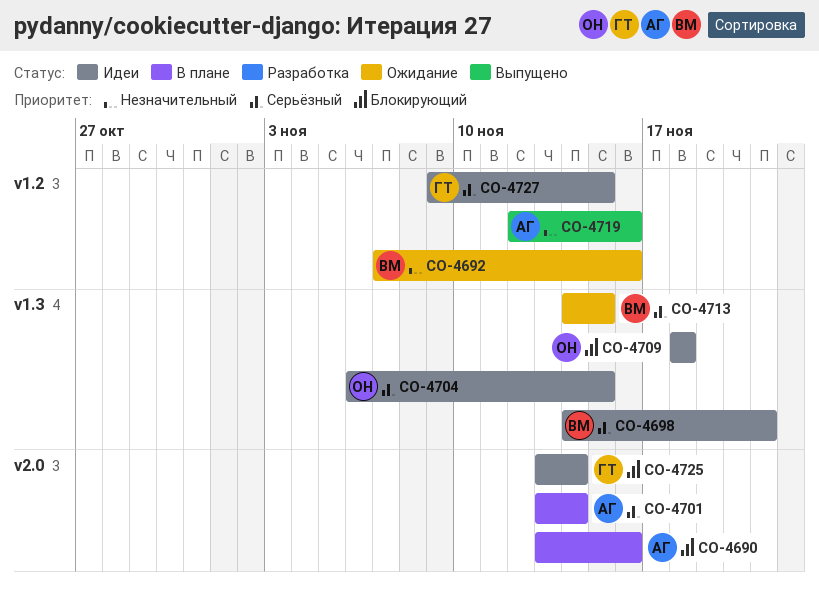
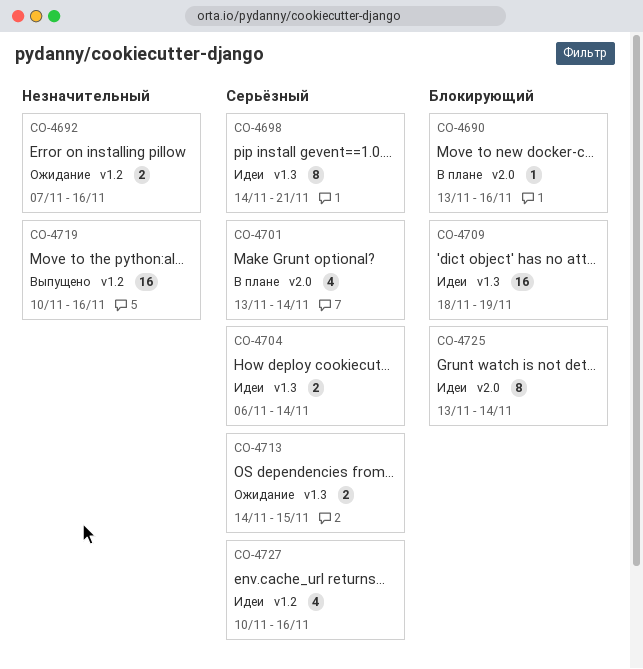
CO-4704, due: Nov 15 -> Nov 14
CO-4709, due: Nov 18 -> Nov 19
CO-4719, start: Nov 12 -> Nov 10
CO-4727, start: Nov 9 -> Nov 10
CO-4727, due: Nov 15 -> Nov 16

